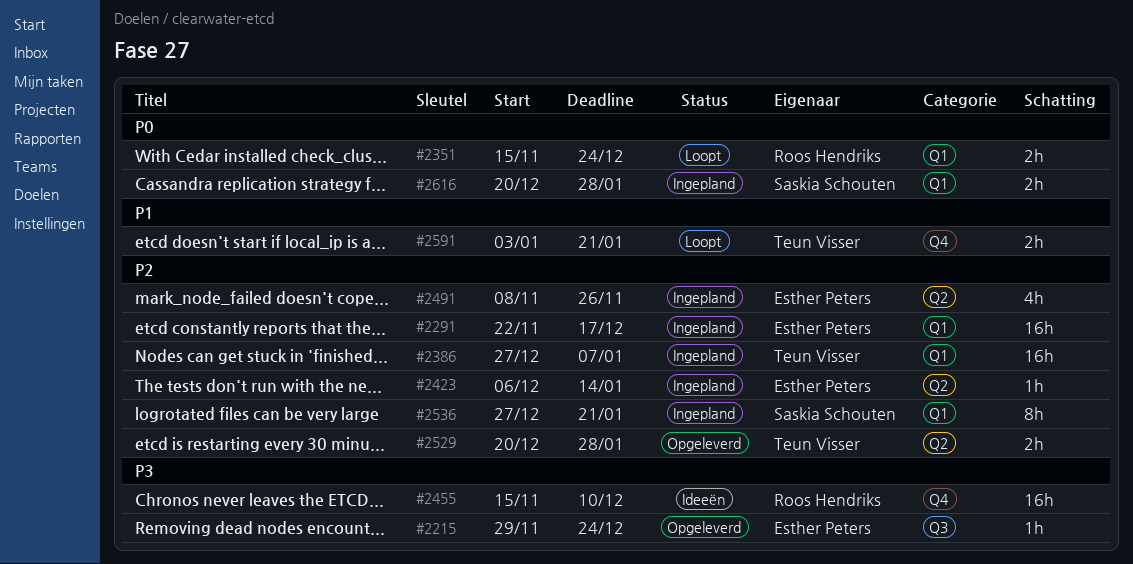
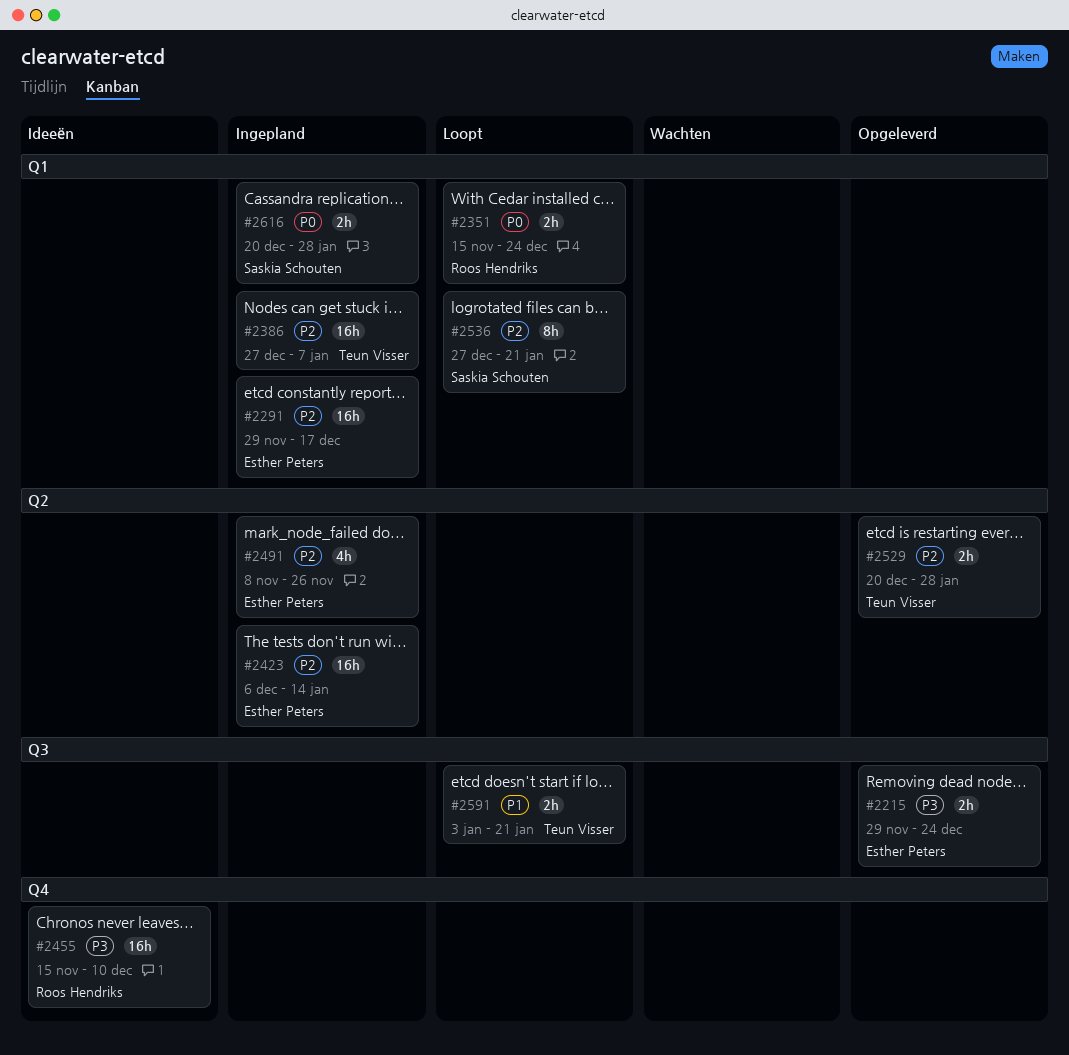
#2215, estimate: 1h -> 2h
#2291, start: Nov 22 -> Nov 29
#2423, estimate: 1h -> 16h
#2536, status: Ingepland -> Loopt
#2591, label: Q4 -> Q3

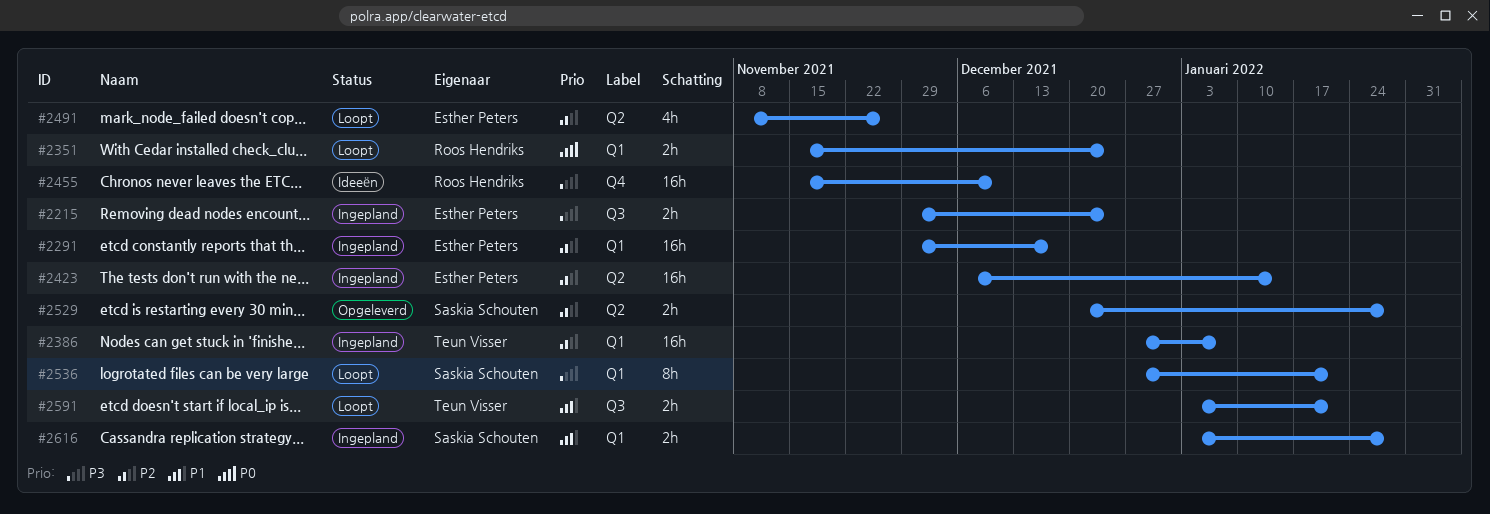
#2215, status: Opgeleverd -> Ingepland
#2491, status: Ingepland -> Loopt
#2529, owner: Teun Visser -> Saskia Schouten
#2536, priority: P2 -> P3
#2616, priority: P0 -> P1
#2616, start: Dec 20 -> Jan 3

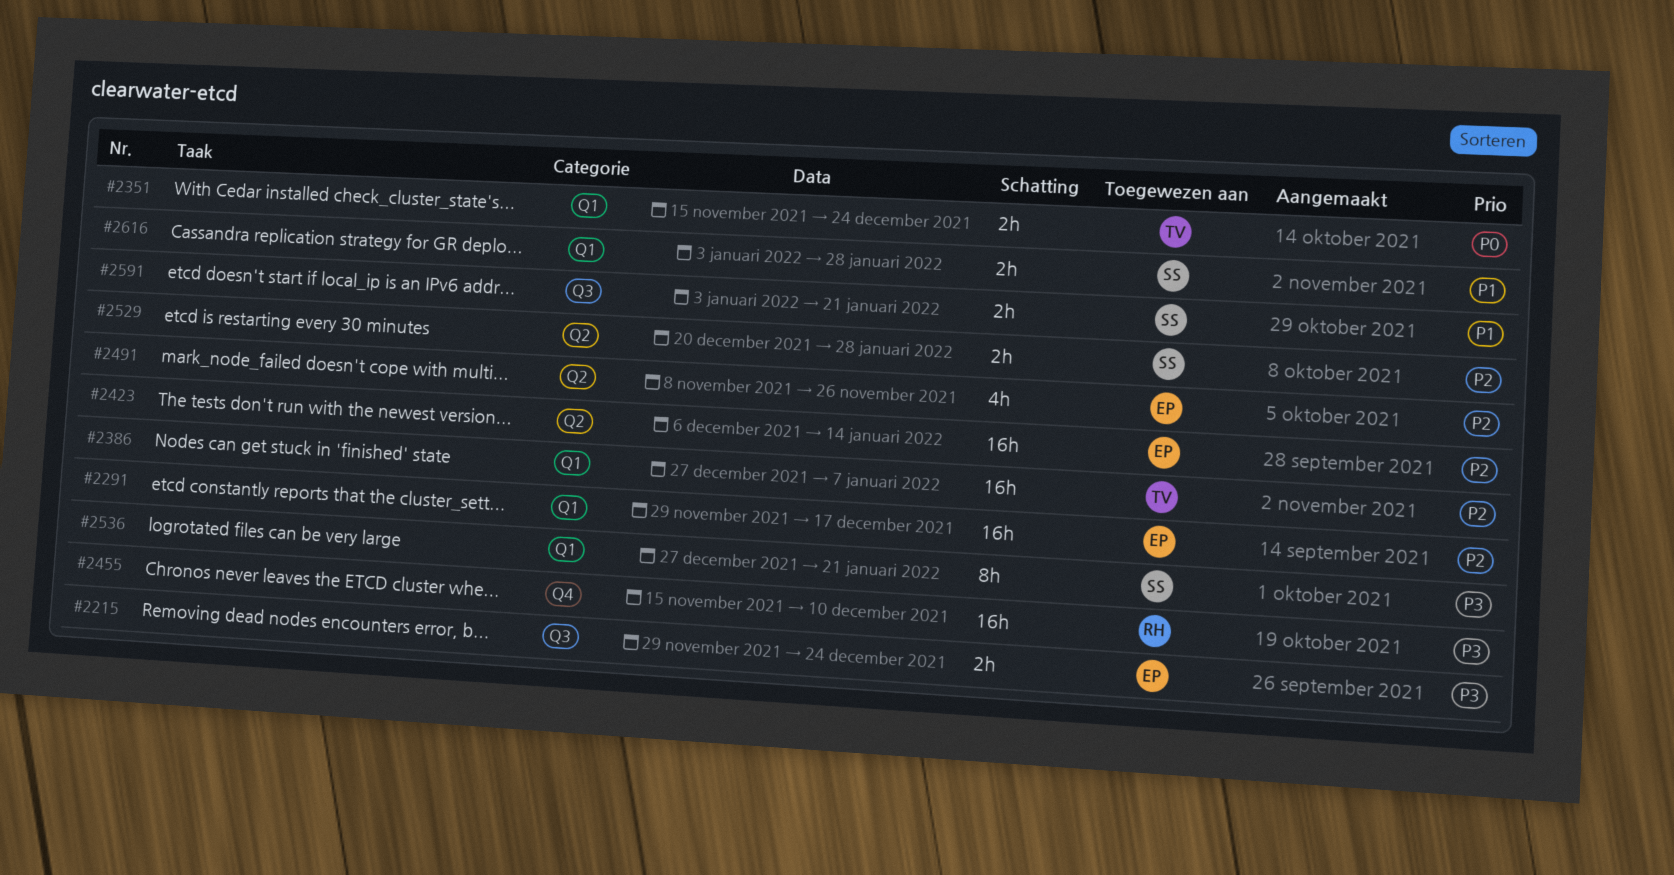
#2351, owner: Roos Hendriks -> Teun Visser
#2591, owner: Teun Visser -> Saskia Schouten

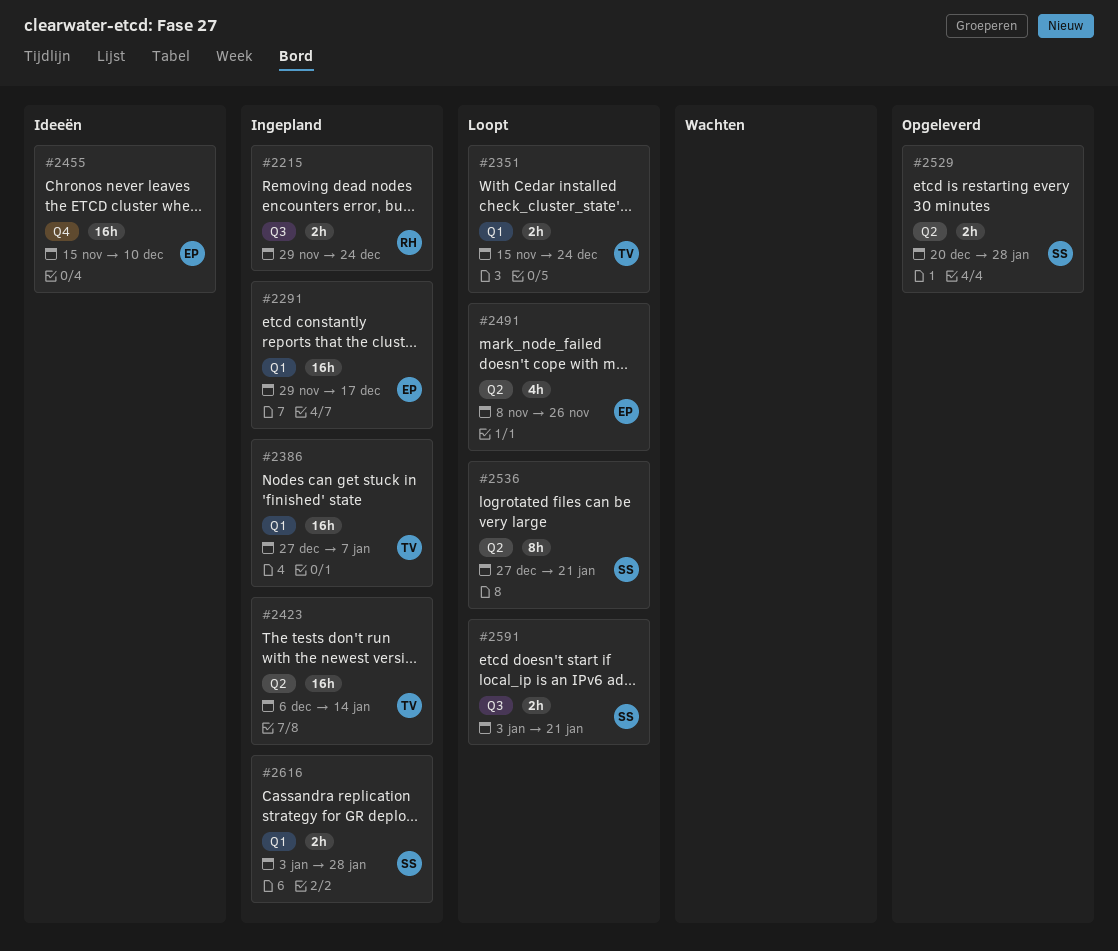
#2215, owner: EP -> RH
#2423, owner: EP -> TV
#2455, owner: RH -> EP
#2536, label: Q1 -> Q2

